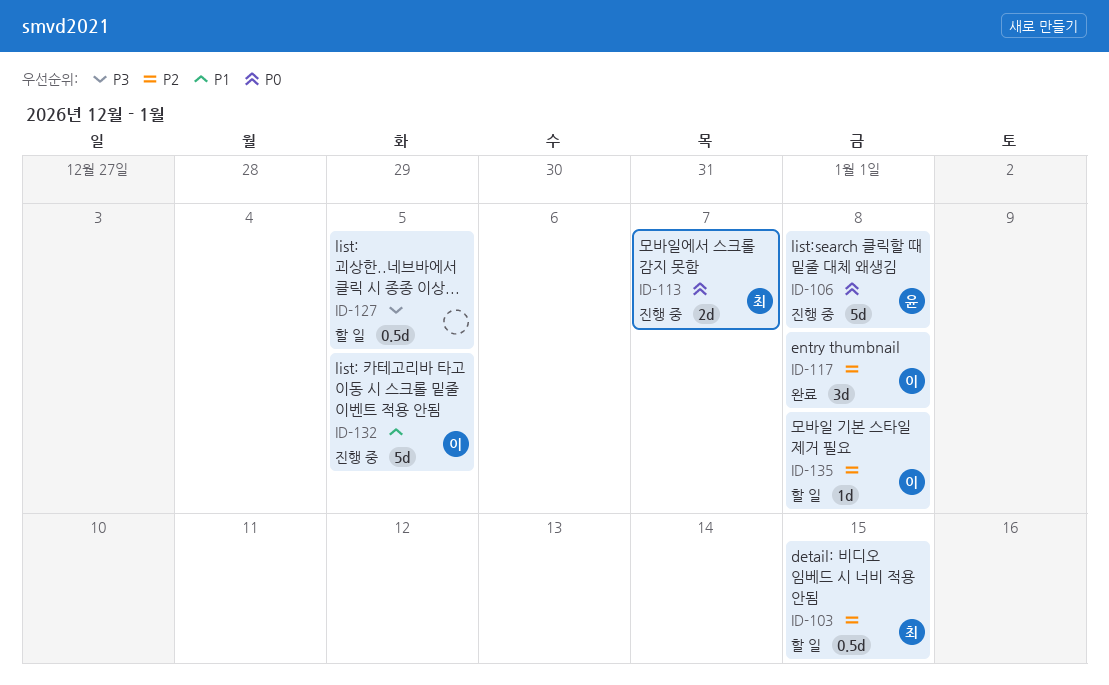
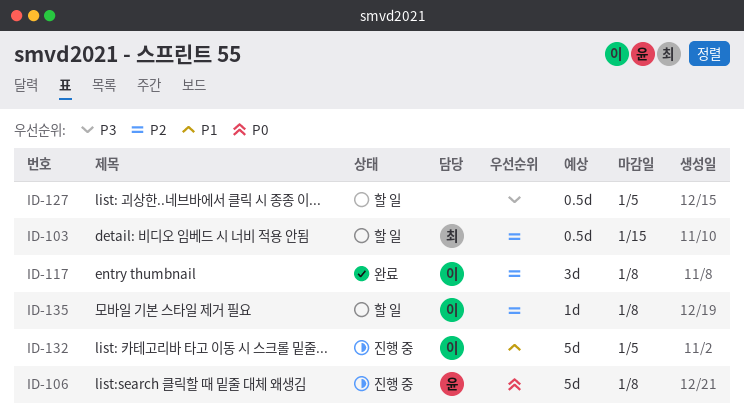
ID-113: present -> none

